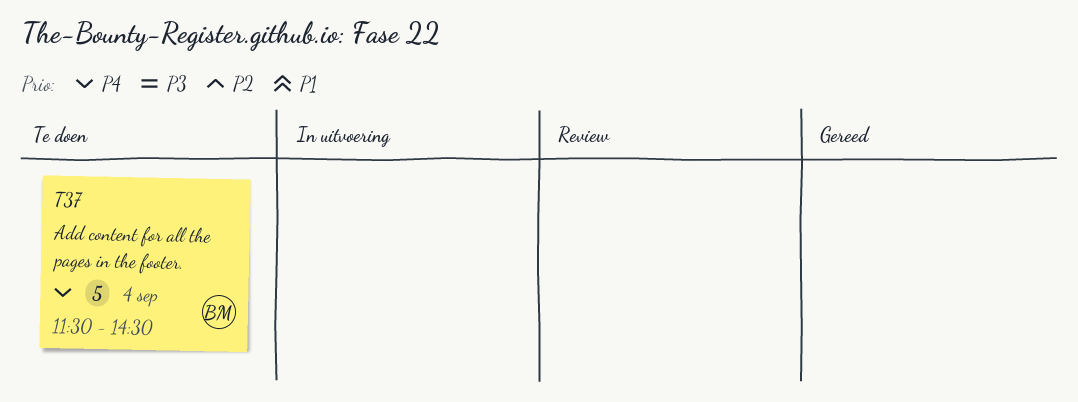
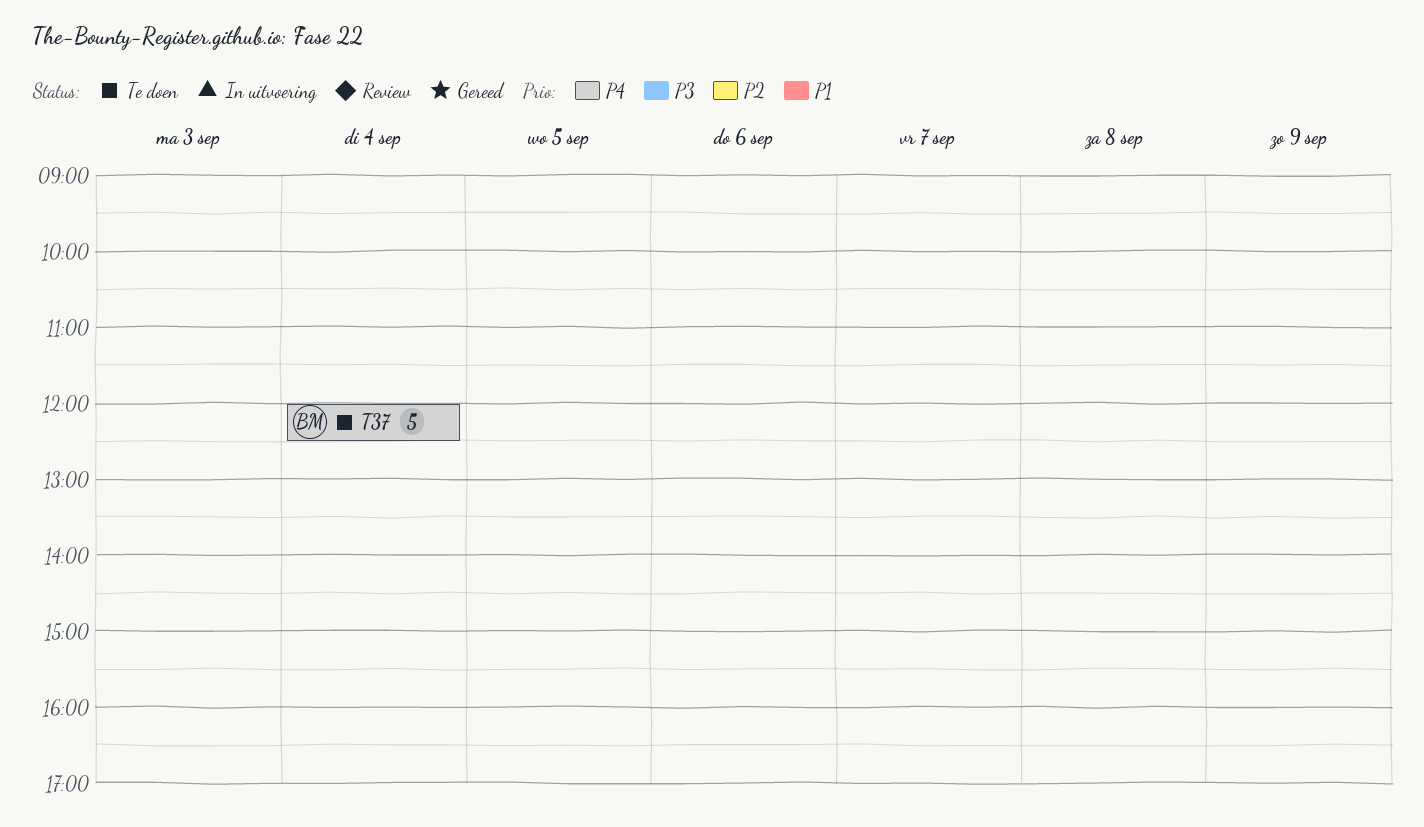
T37, begins: 11:30 -> 12:00
T37, ends: 14:30 -> 12:30

